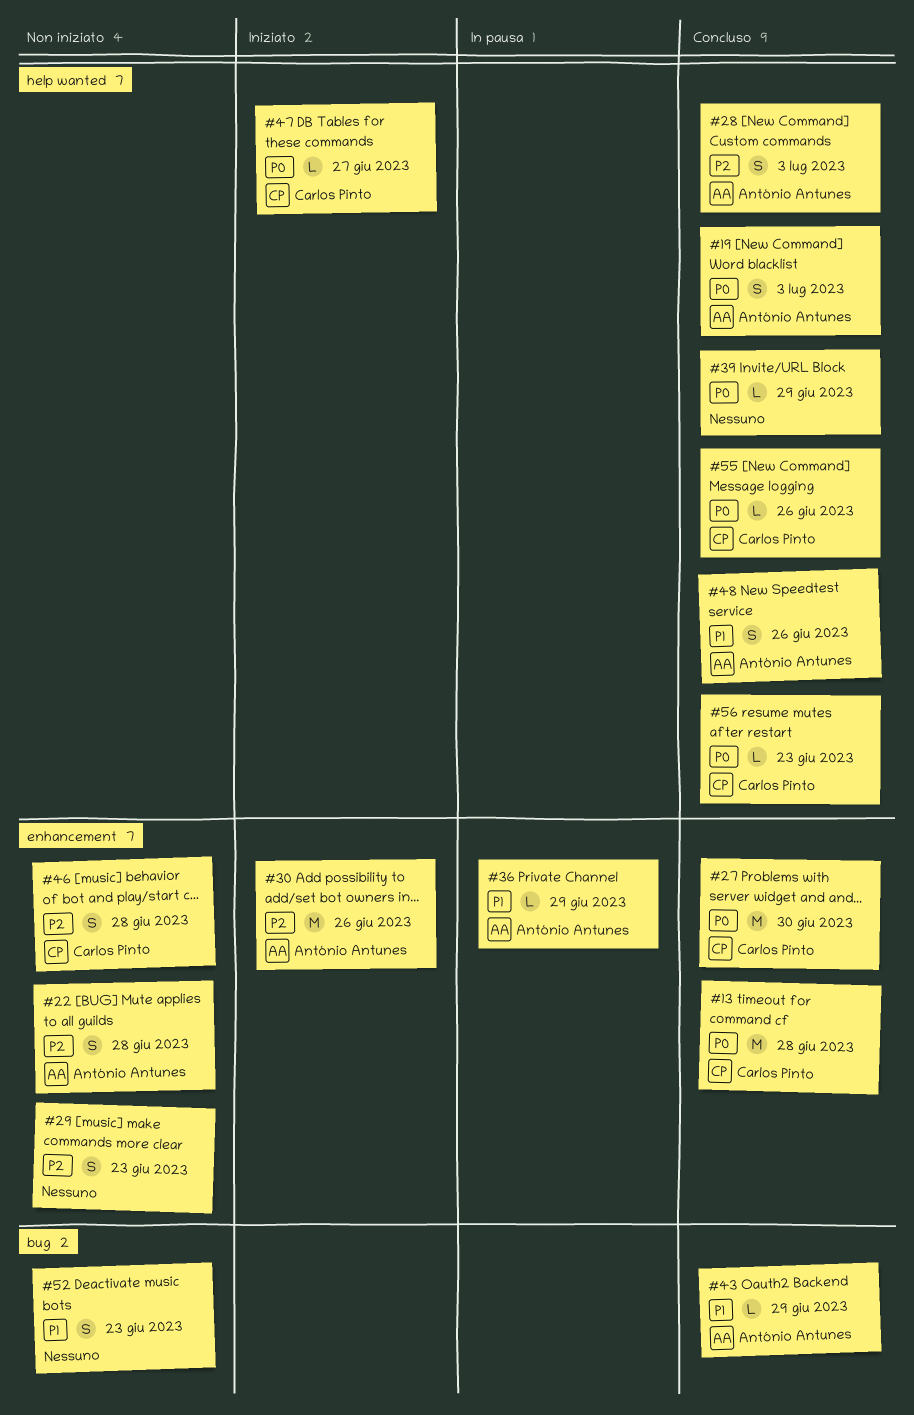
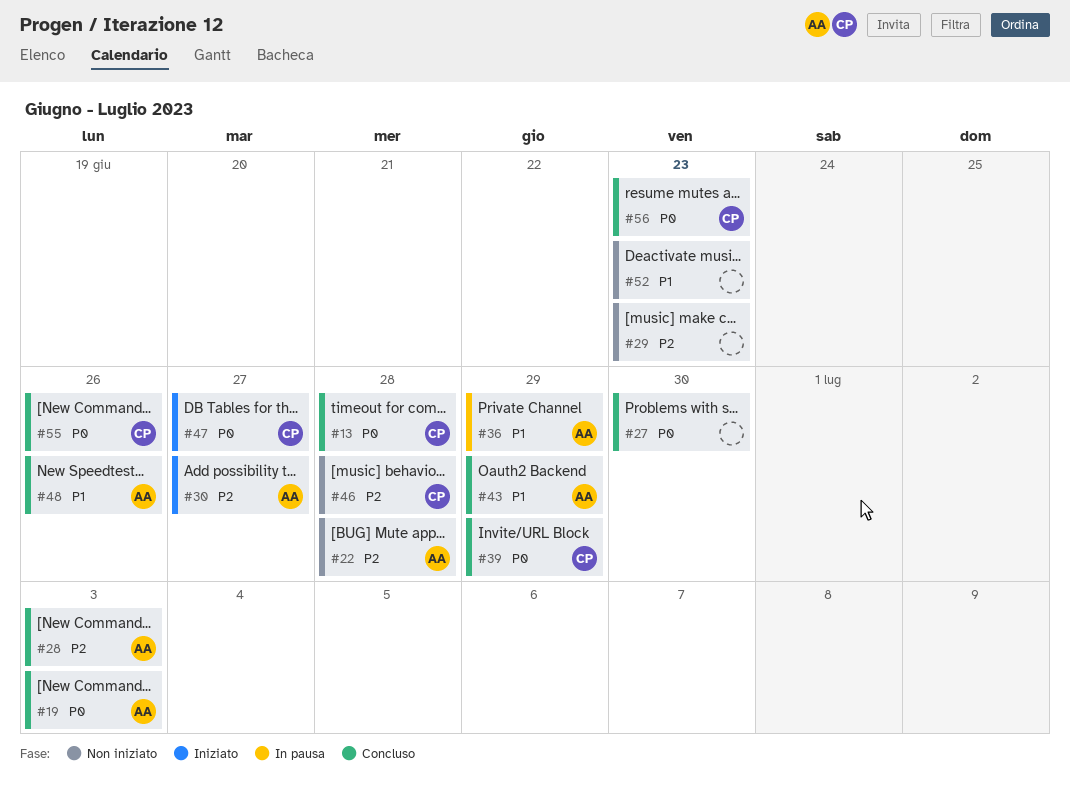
#27, owner: Carlos Pinto -> none
#30, due: Jun 26 -> Jun 27
#39, owner: none -> Carlos Pinto

